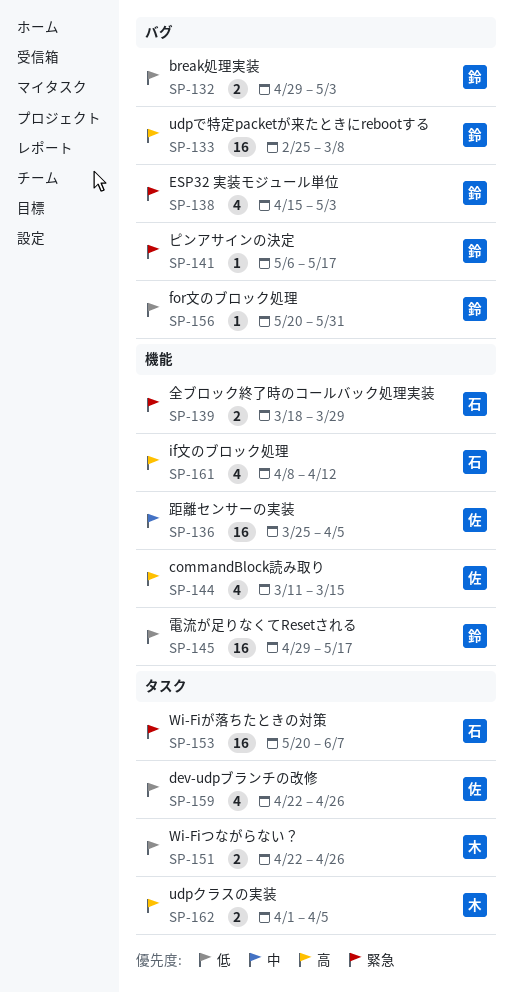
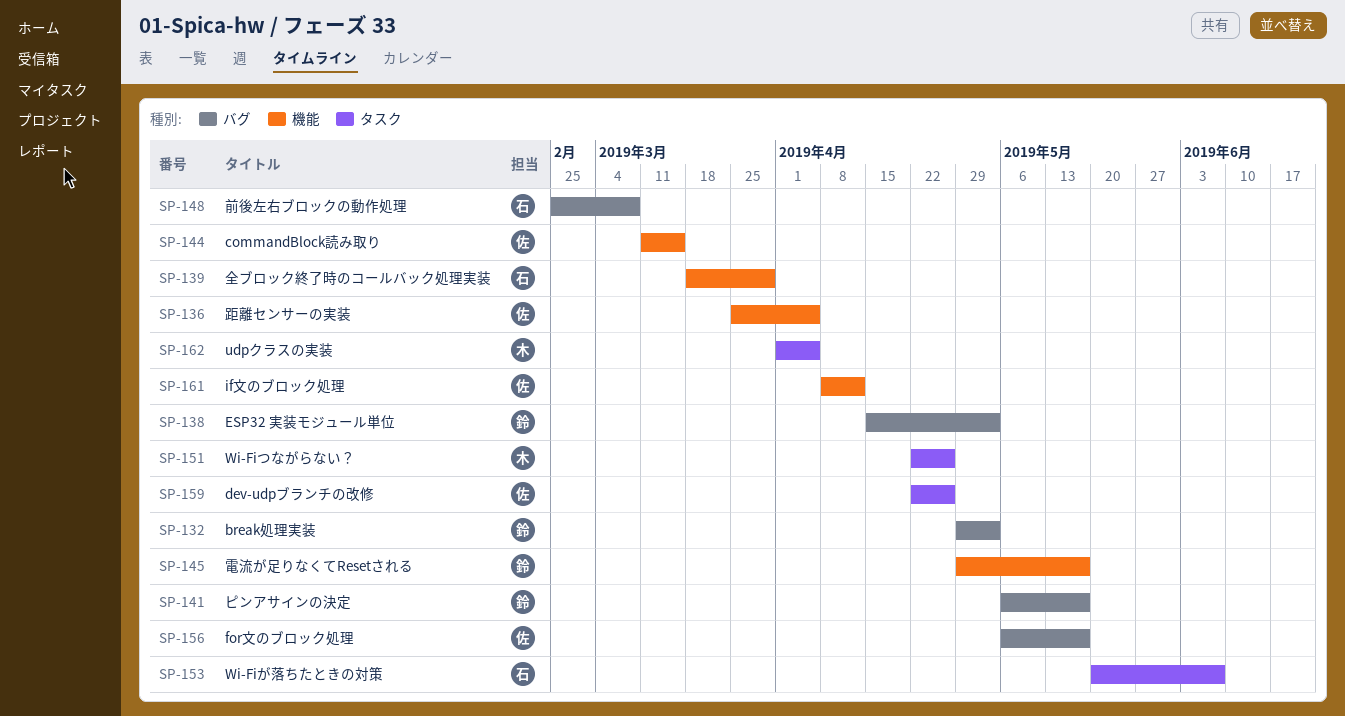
SP-133: present -> none
SP-148: none -> present
SP-156, owner: 鈴 -> 佐
SP-156, start: May 20 -> May 6
SP-156, due: May 31 -> May 17
SP-161, owner: 石 -> 佐

